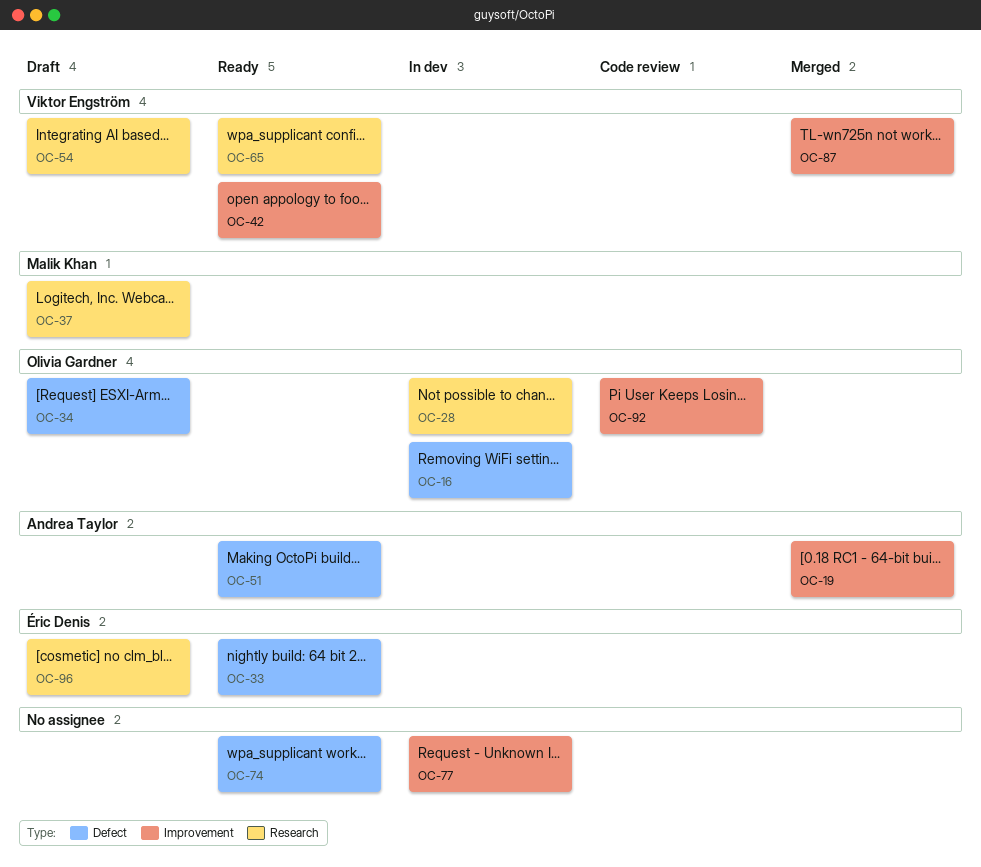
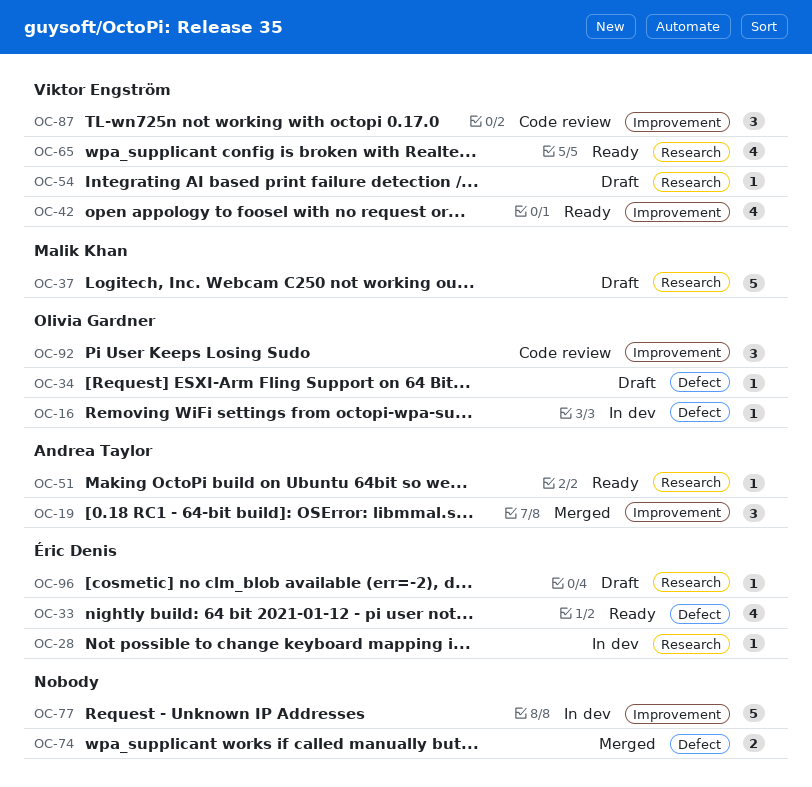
OC-28, owner: Olivia Gardner -> Éric Denis
OC-51, label: Defect -> Research
OC-74, status: Ready -> Merged
OC-87, status: Merged -> Code review

